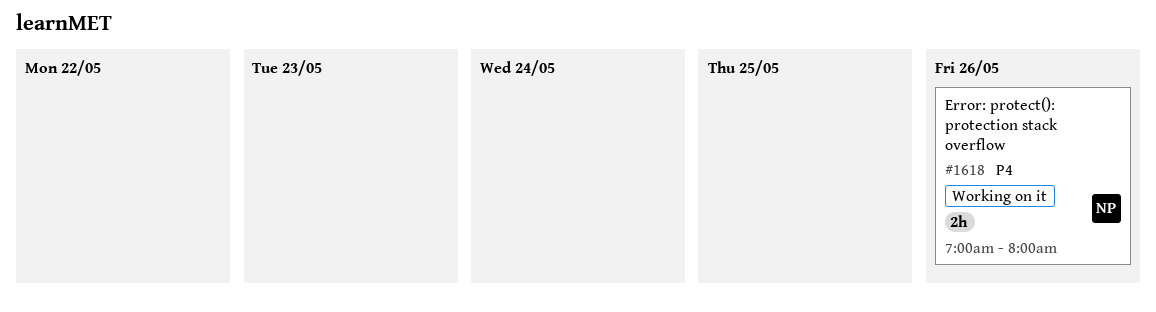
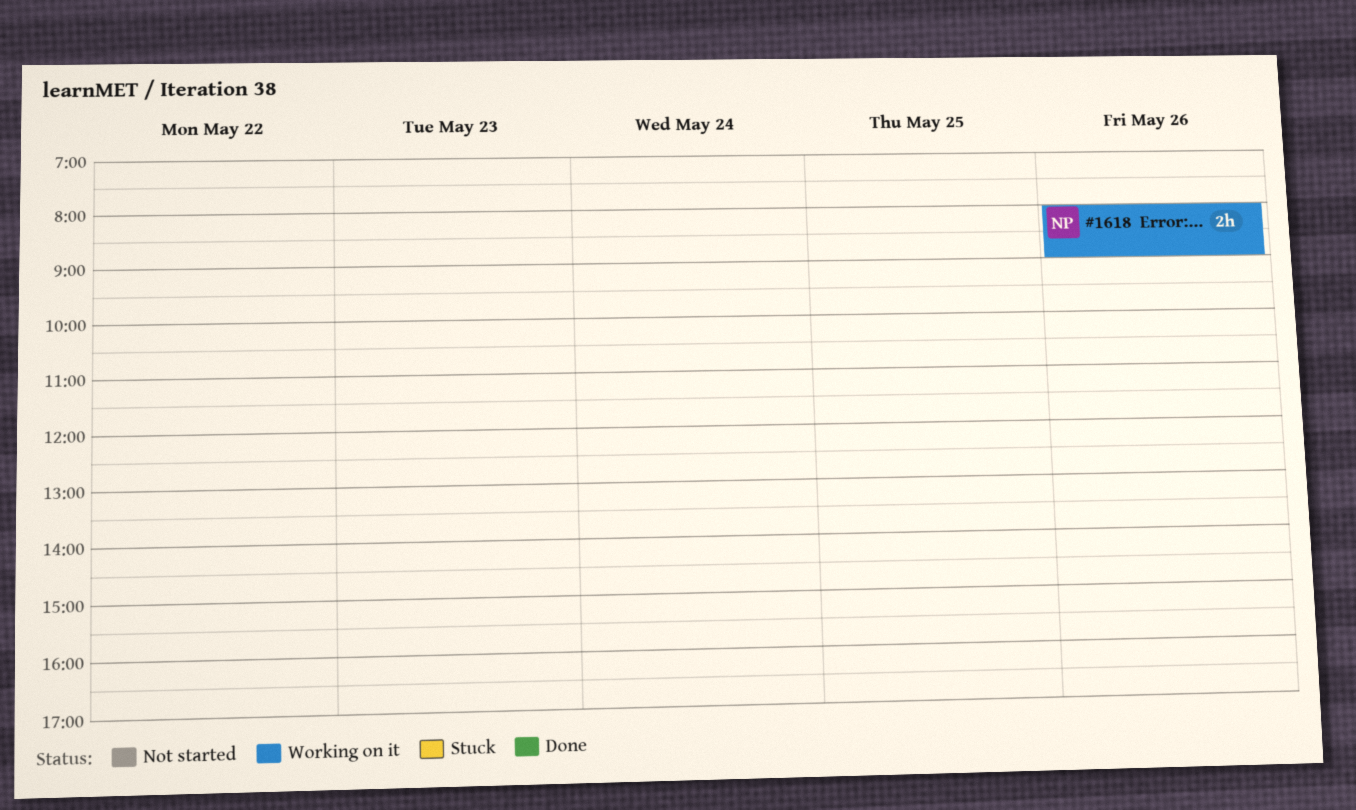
#1618, begins: 07:00 -> 08:00
#1618, ends: 08:00 -> 09:00

